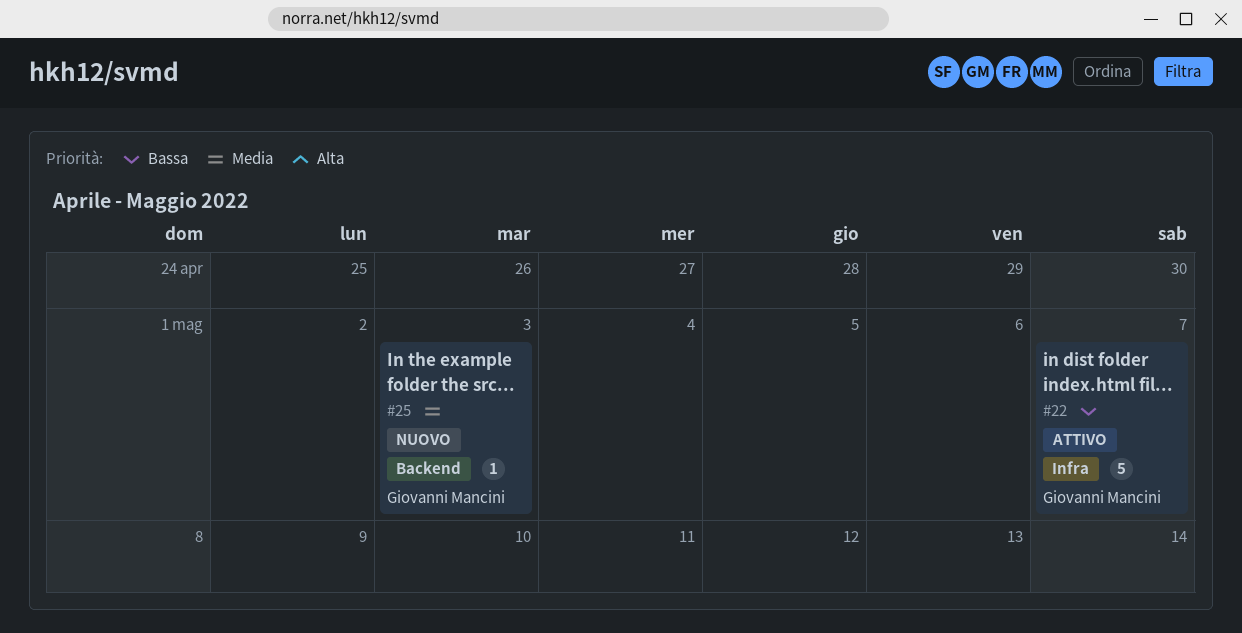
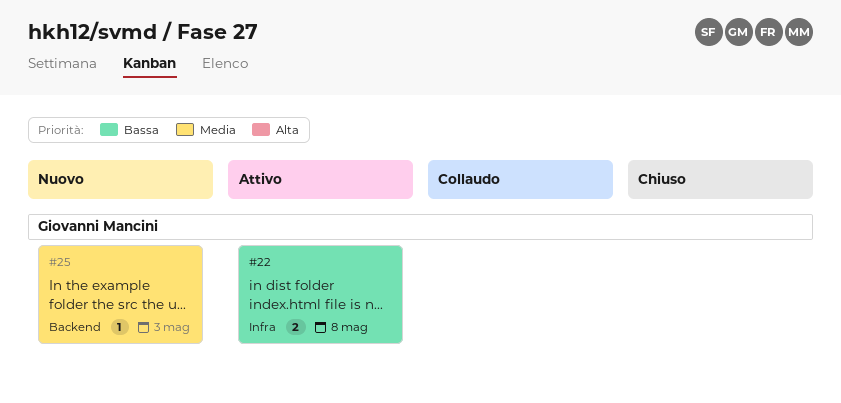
#22, estimate: 5 -> 2
#22, due: May 7 -> May 8

